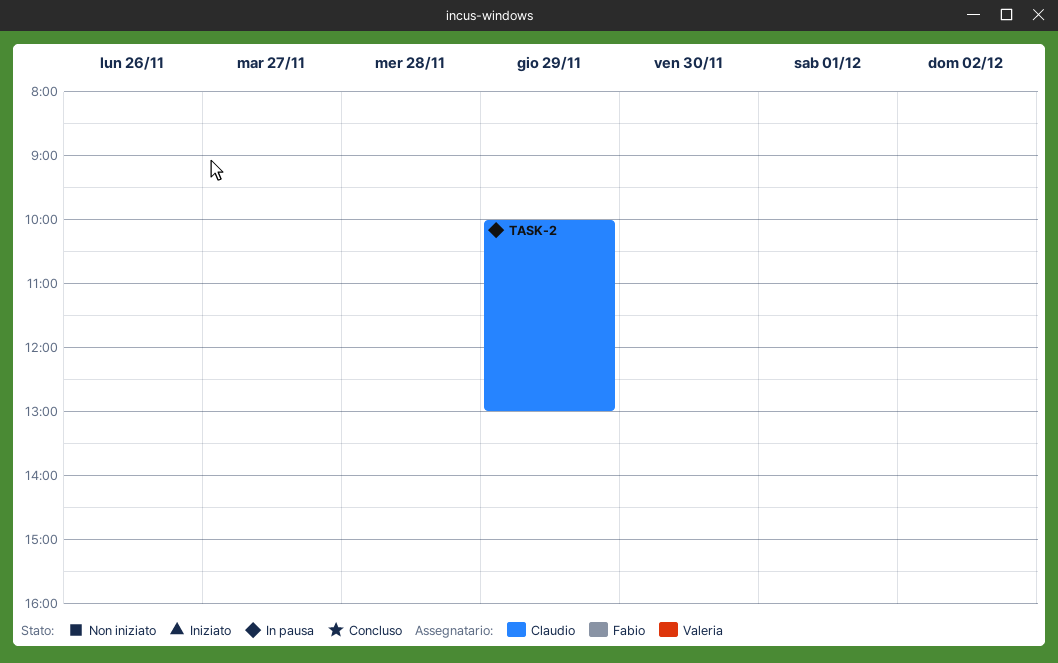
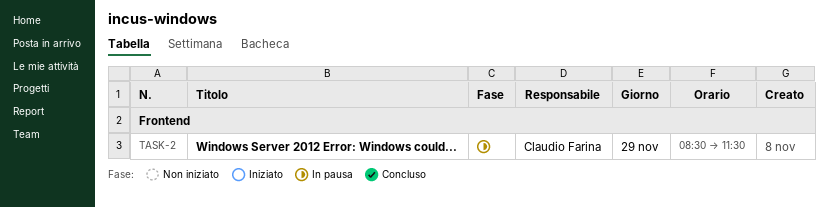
TASK-2, begins: 10:00 -> 08:30
TASK-2, ends: 13:00 -> 11:30

